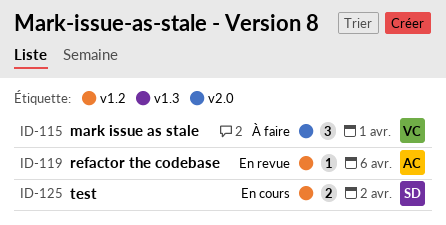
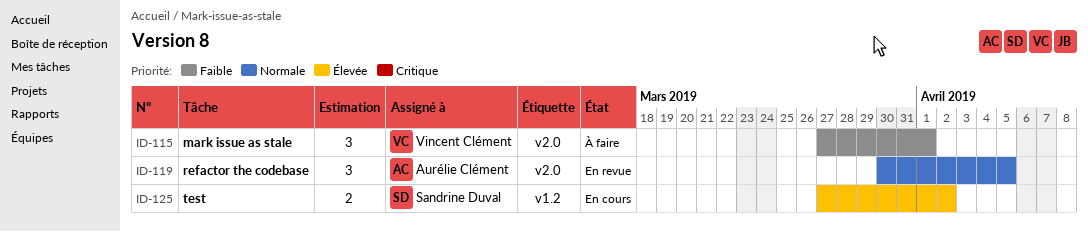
ID-119, label: v1.2 -> v2.0
ID-119, estimate: 1 -> 3
ID-119, due: Apr 6 -> Apr 5

